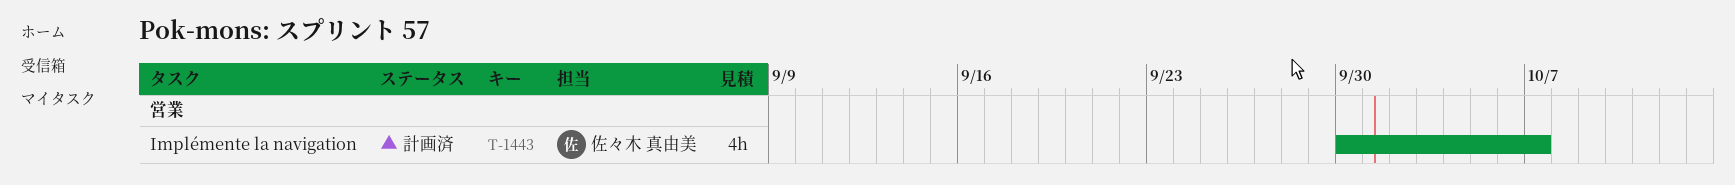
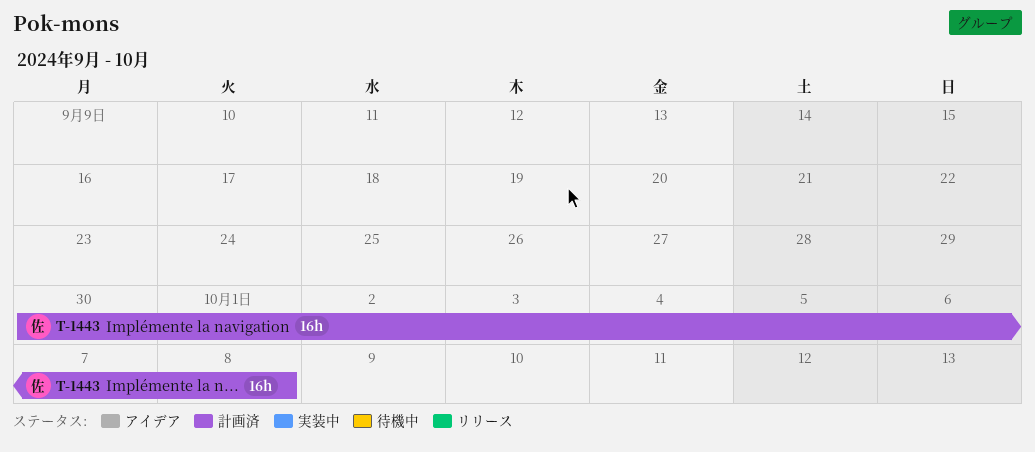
T-1443, estimate: 4h -> 16h
T-1443, due: Oct 7 -> Oct 8

